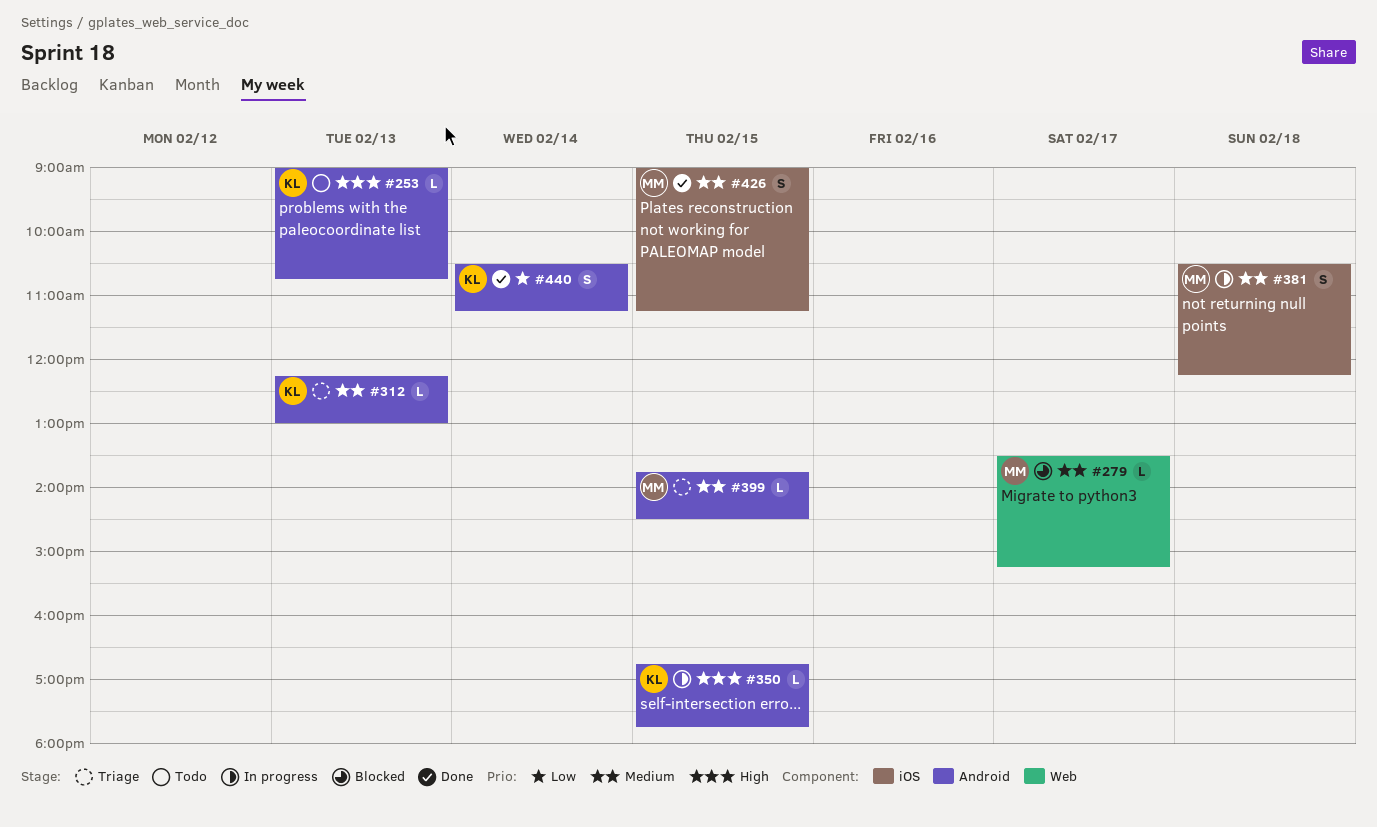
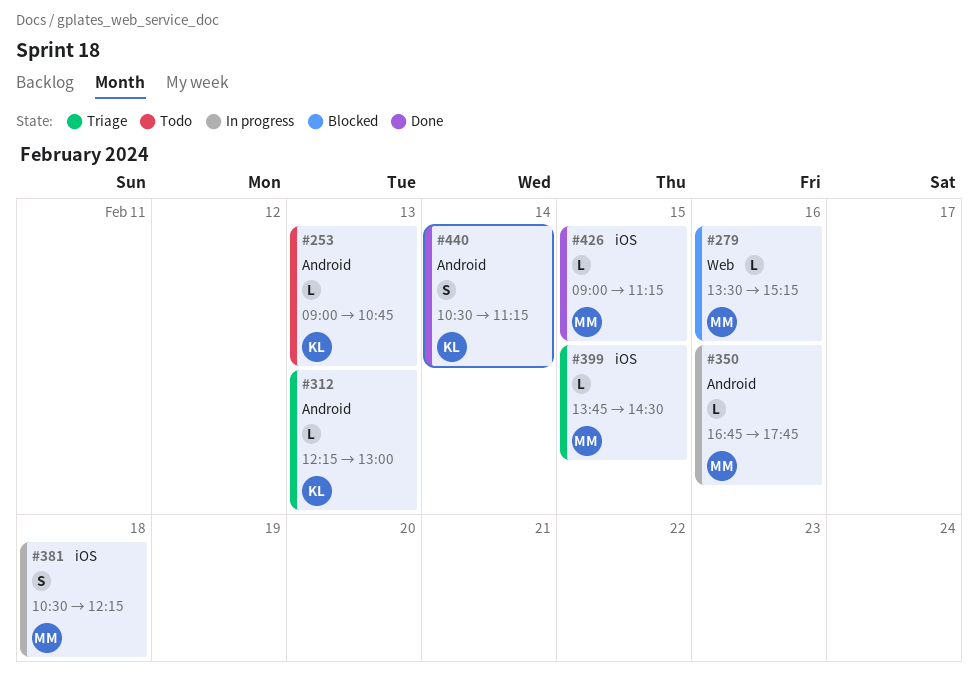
#279, day: Feb 17 -> Feb 16
#350, owner: KL -> MM
#350, day: Feb 15 -> Feb 16
#399, label: Android -> iOS
#426, estimate: S -> L

